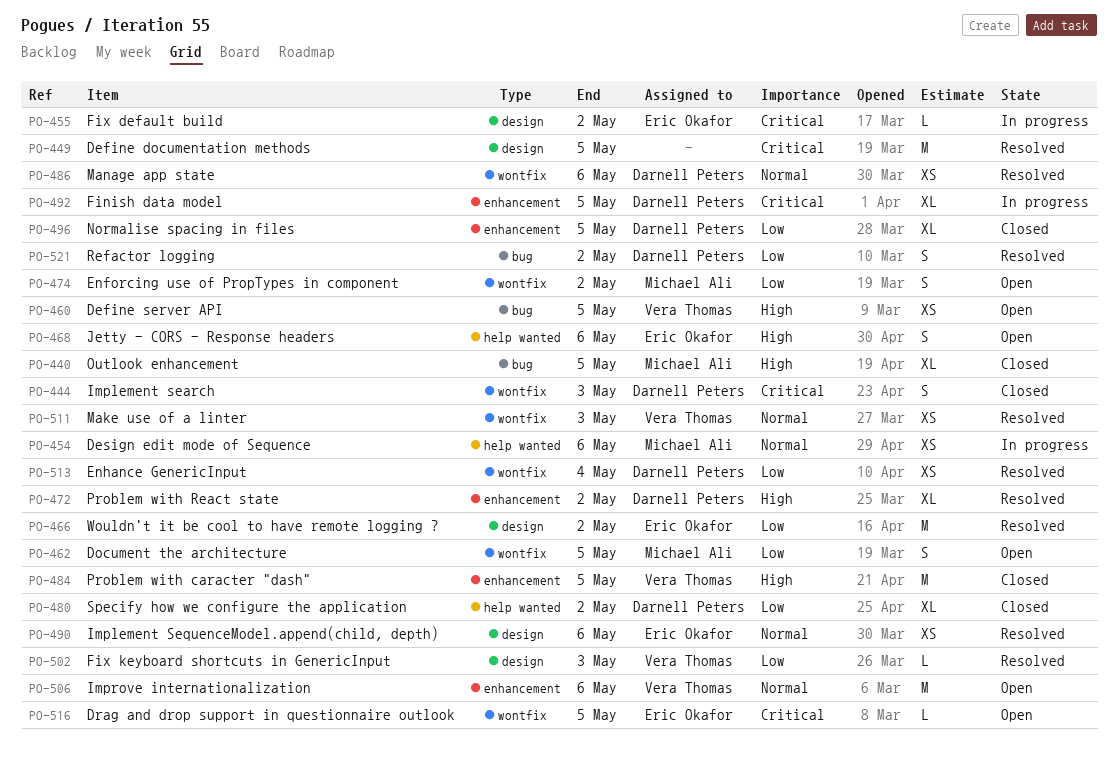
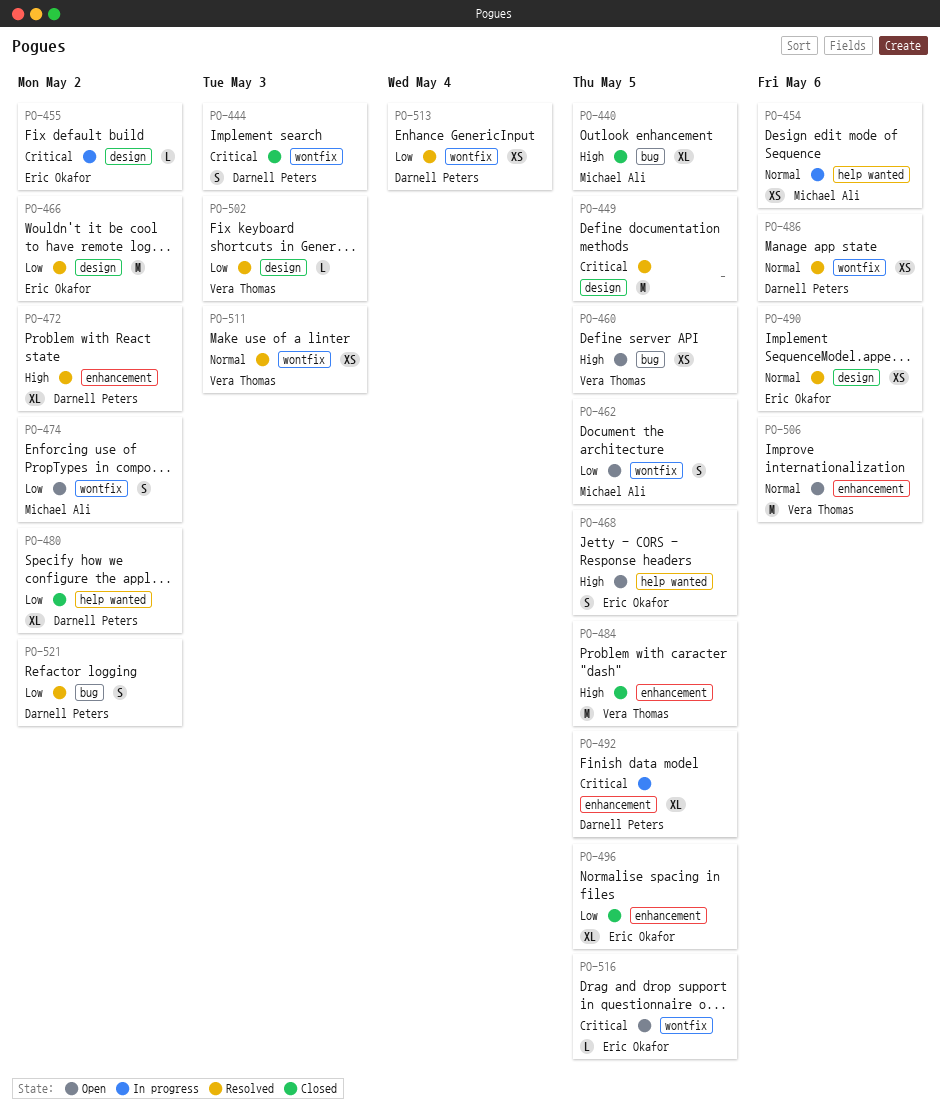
PO-468, due: May 6 -> May 5
PO-496, owner: Darnell Peters -> Eric Okafor

